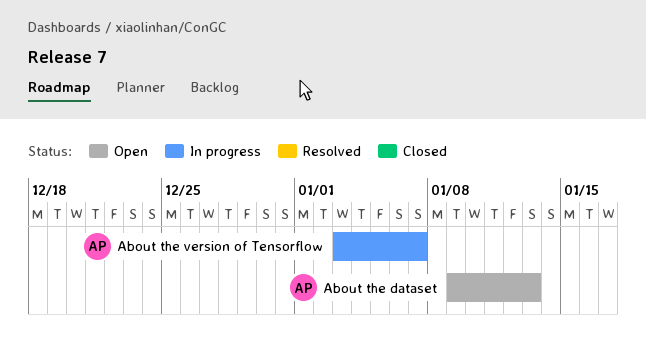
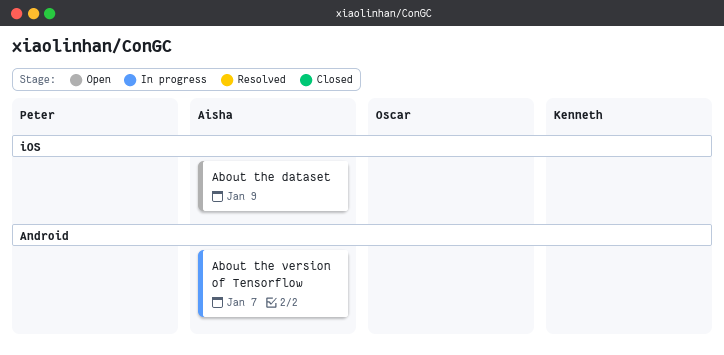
About the dataset, due: Jan 13 -> Jan 9

